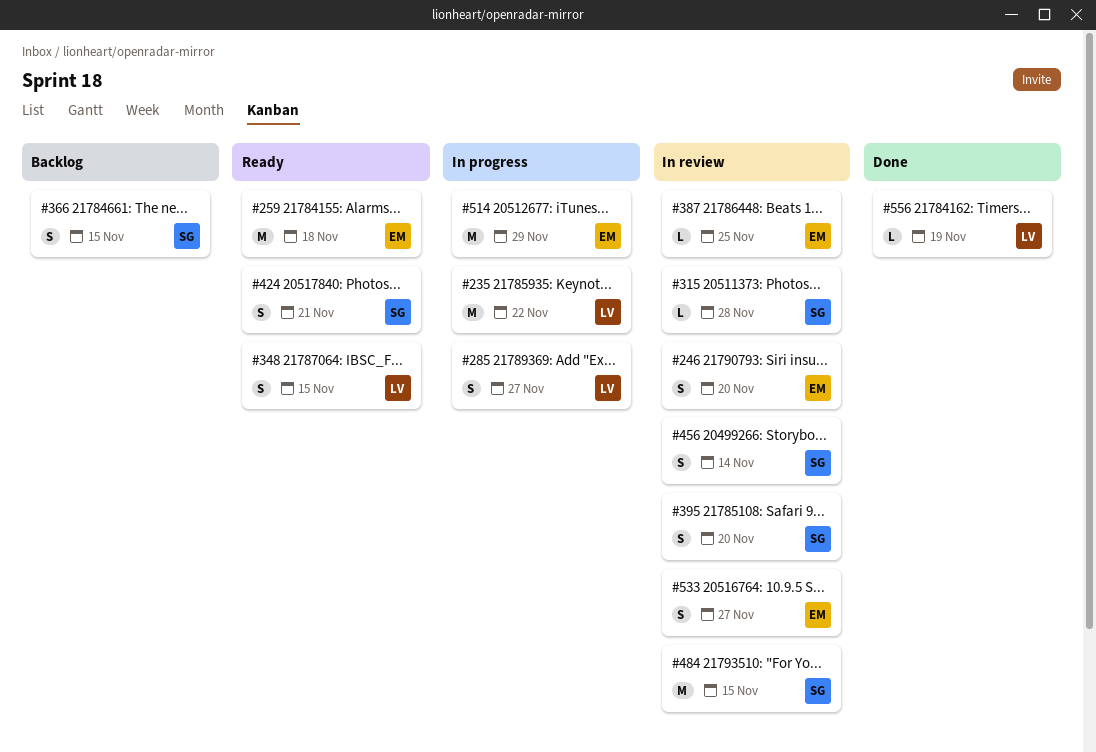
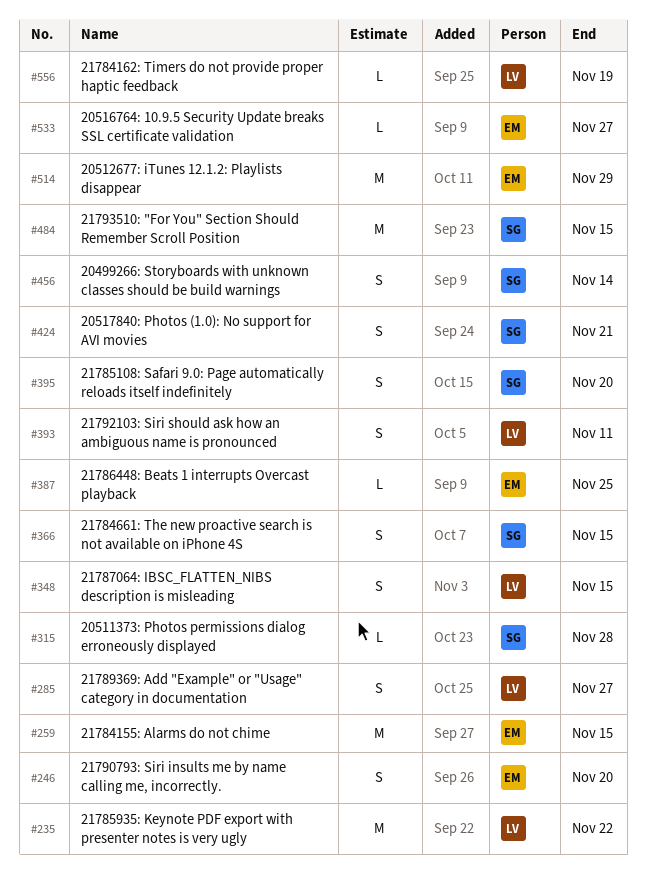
#259, due: Nov 18 -> Nov 15
#393: none -> present
#533, estimate: S -> L

